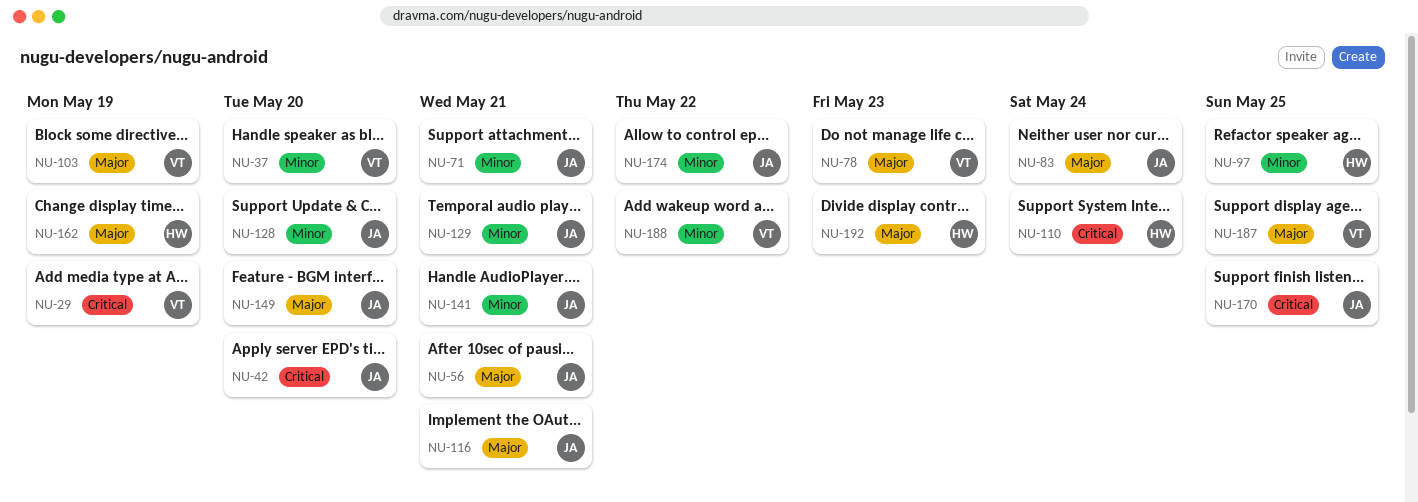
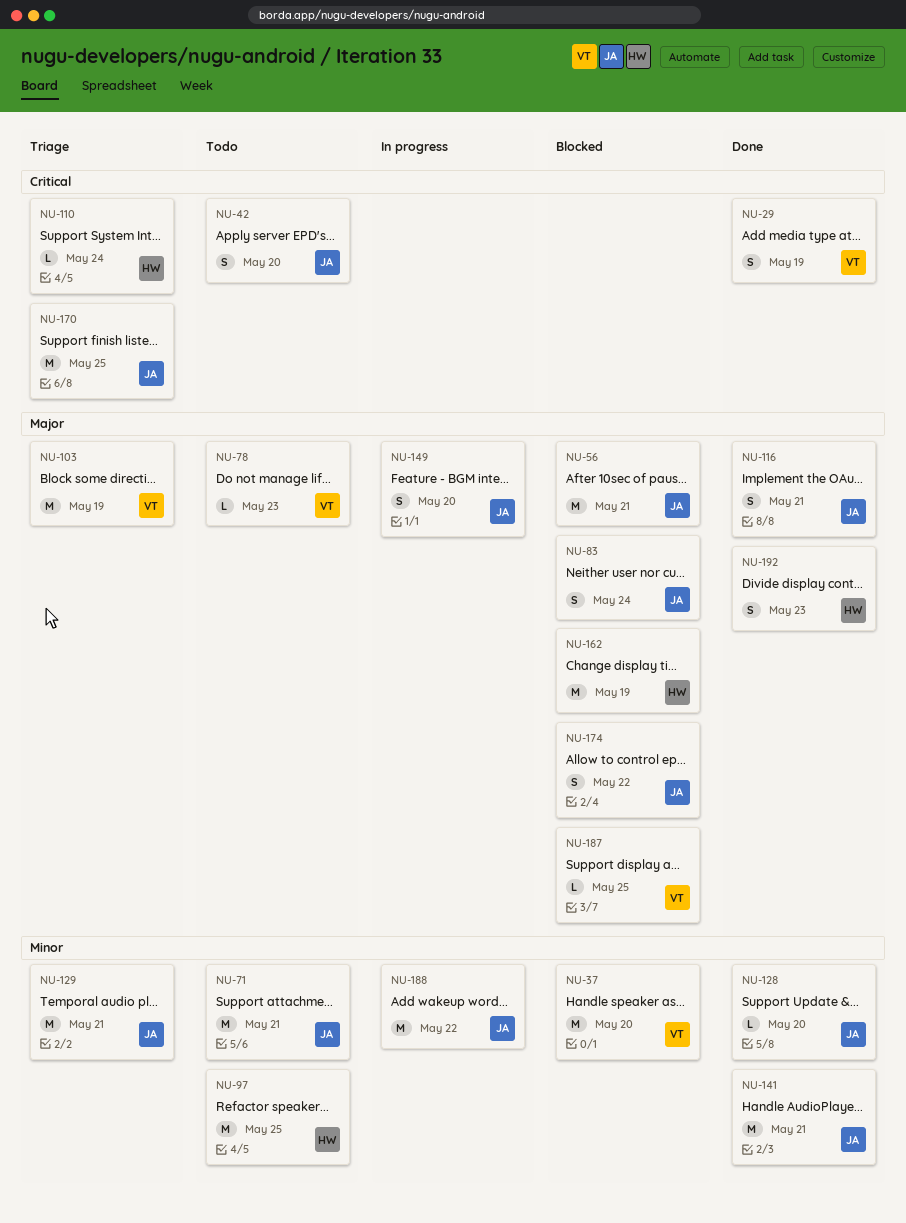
NU-174, priority: Minor -> Major
NU-188, owner: VT -> JA

